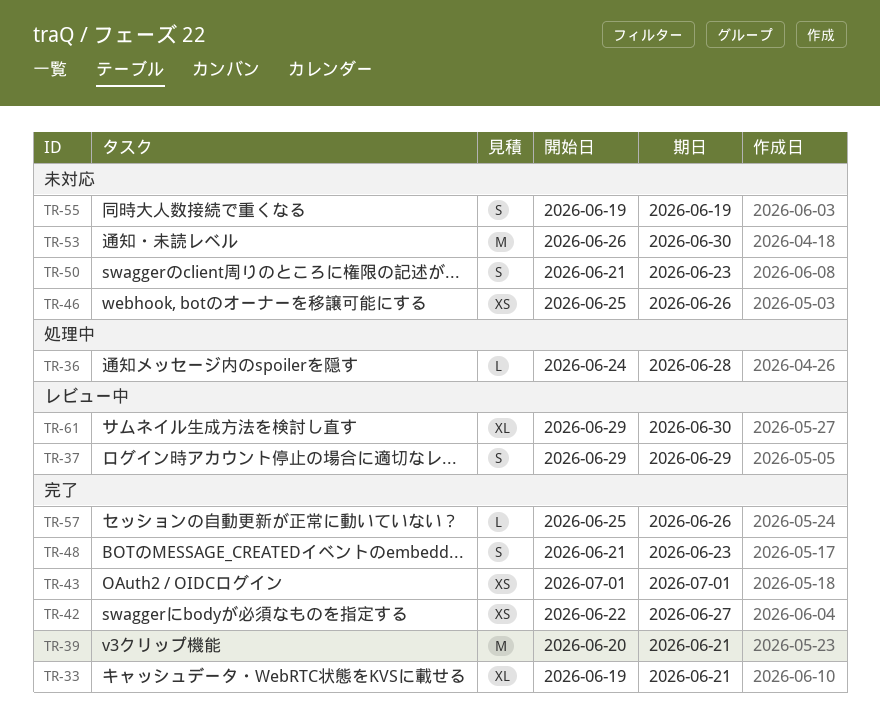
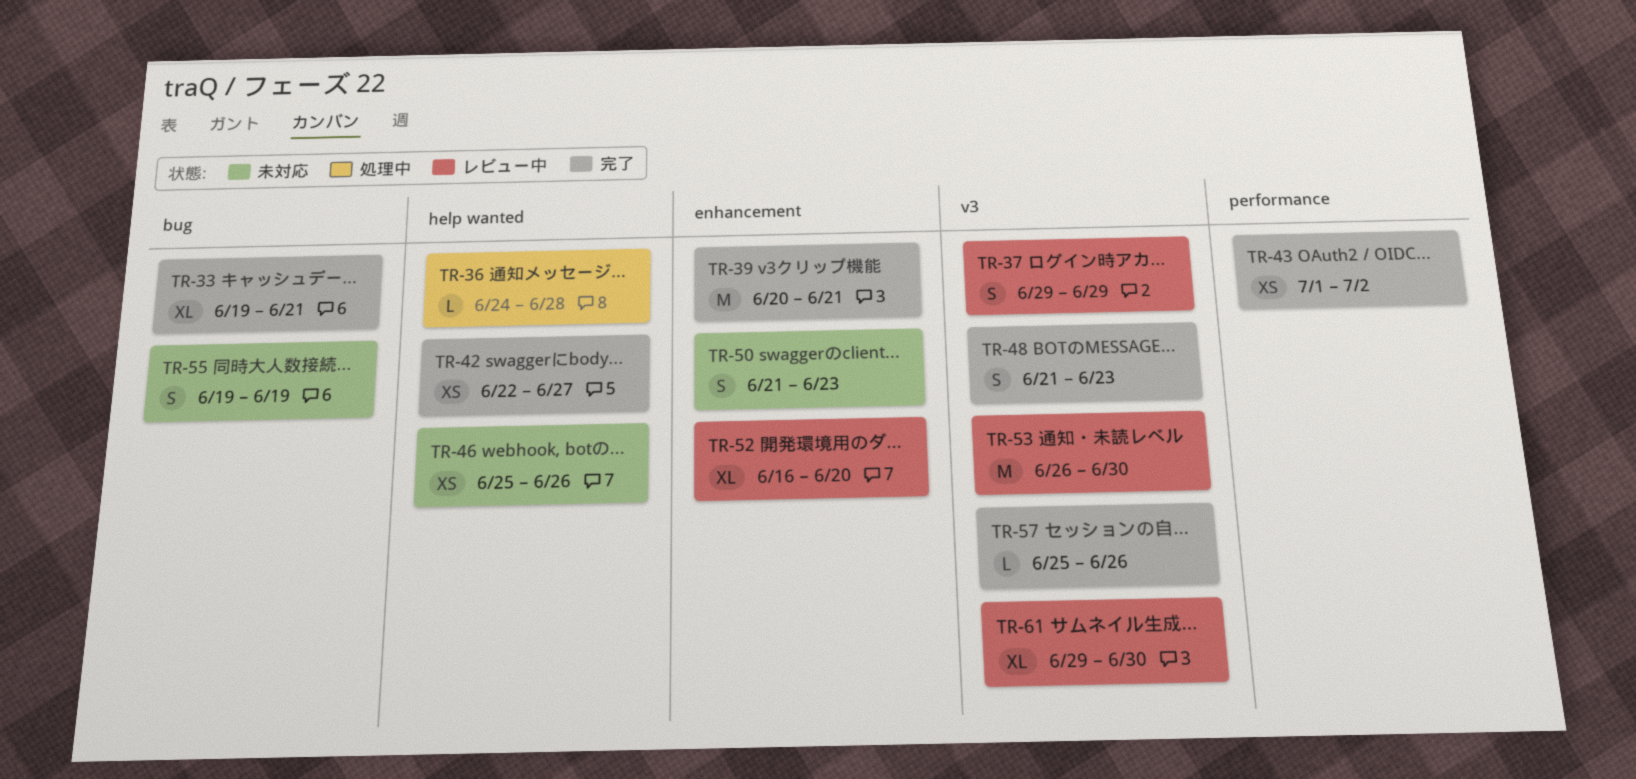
TR-43, due: Jul 1 -> Jul 2
TR-52: none -> present
TR-53, status: 未対応 -> レビュー中

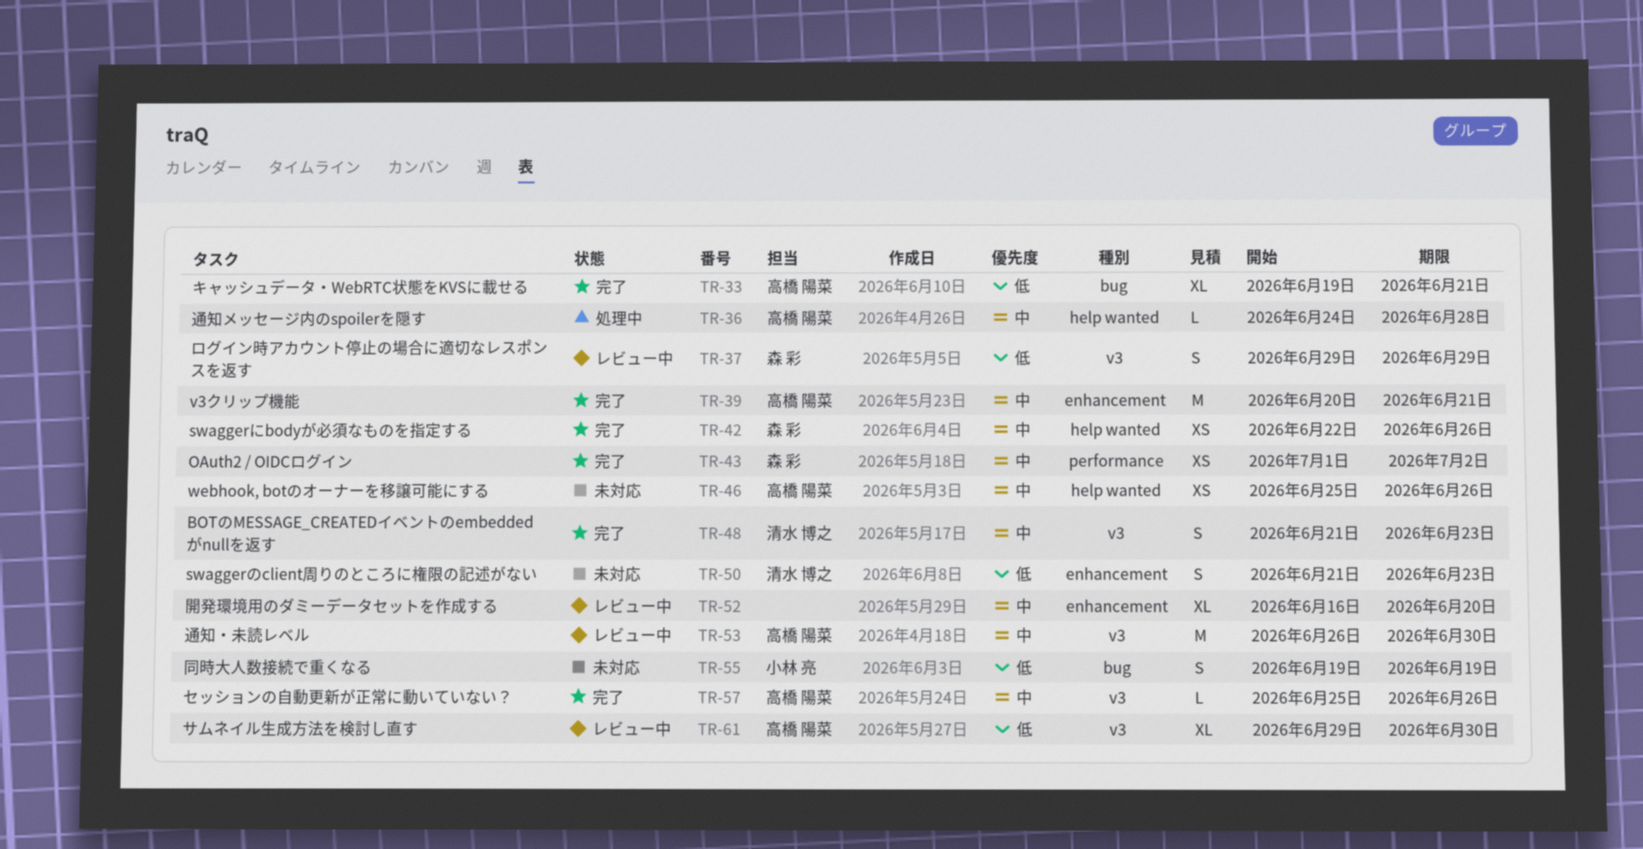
TR-42, due: Jun 27 -> Jun 26

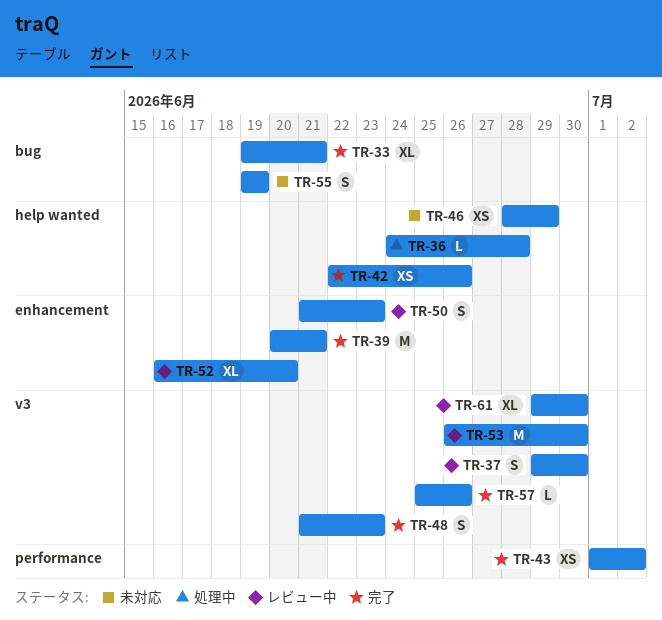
TR-37, due: Jun 29 -> Jun 30
TR-46, start: Jun 25 -> Jun 28
TR-46, due: Jun 26 -> Jun 29
TR-50, status: 未対応 -> レビュー中

